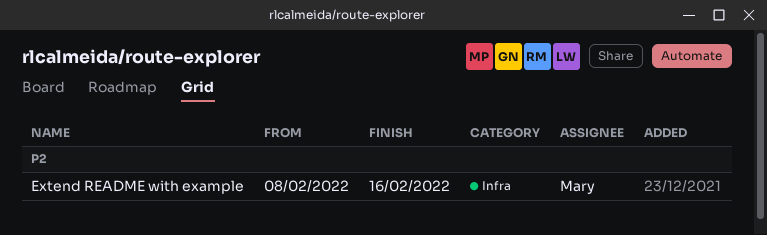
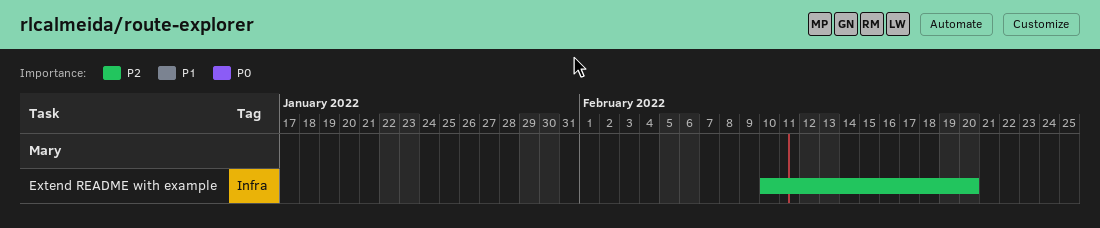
Extend README with example, start: Feb 8 -> Feb 10
Extend README with example, due: Feb 16 -> Feb 20

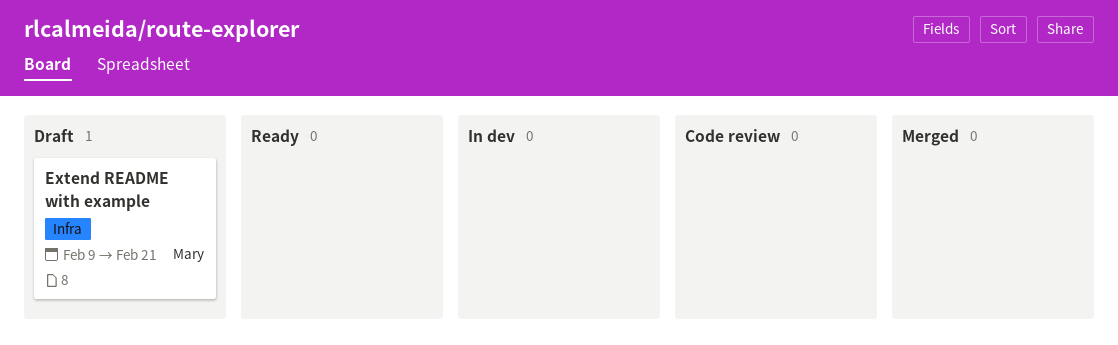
Extend README with example, start: Feb 10 -> Feb 9
Extend README with example, due: Feb 20 -> Feb 21

